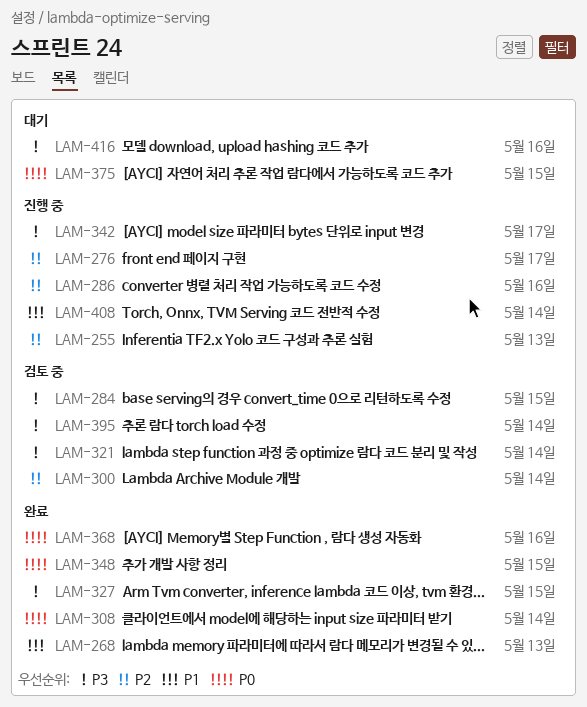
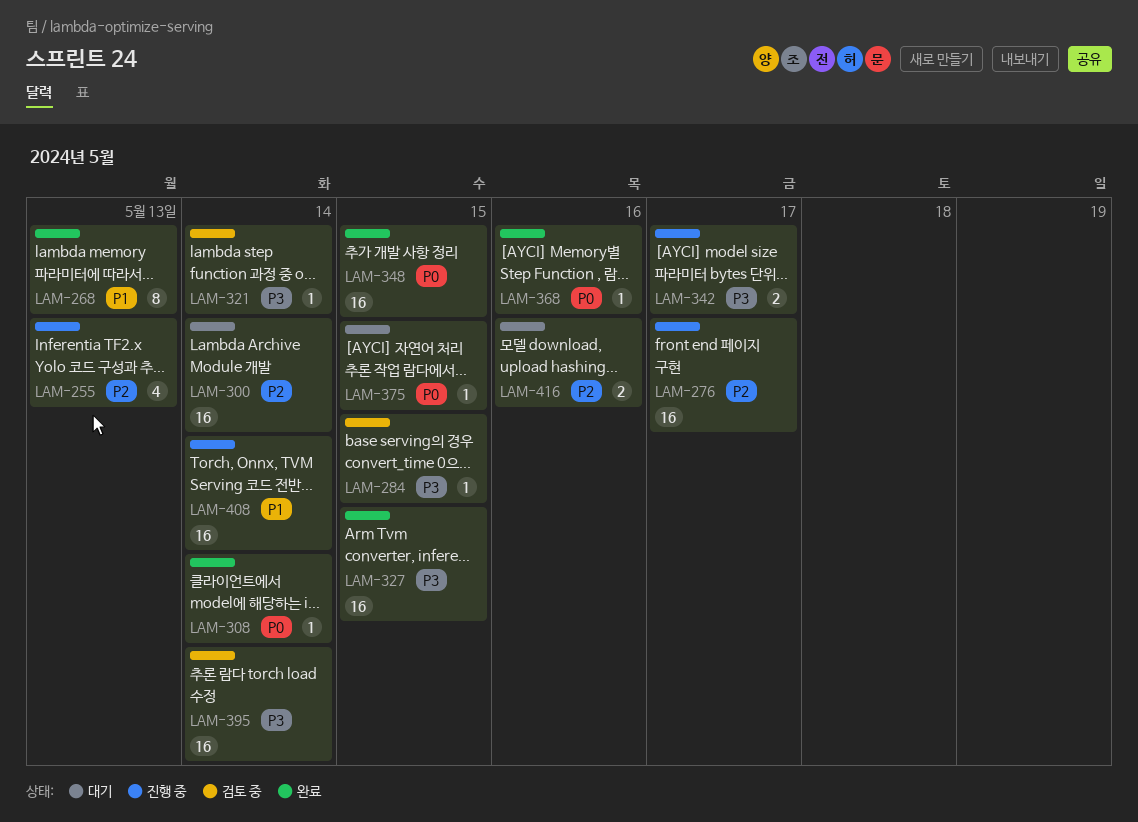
LAM-286: present -> none
LAM-300, status: 검토 중 -> 대기
LAM-416, priority: P3 -> P2

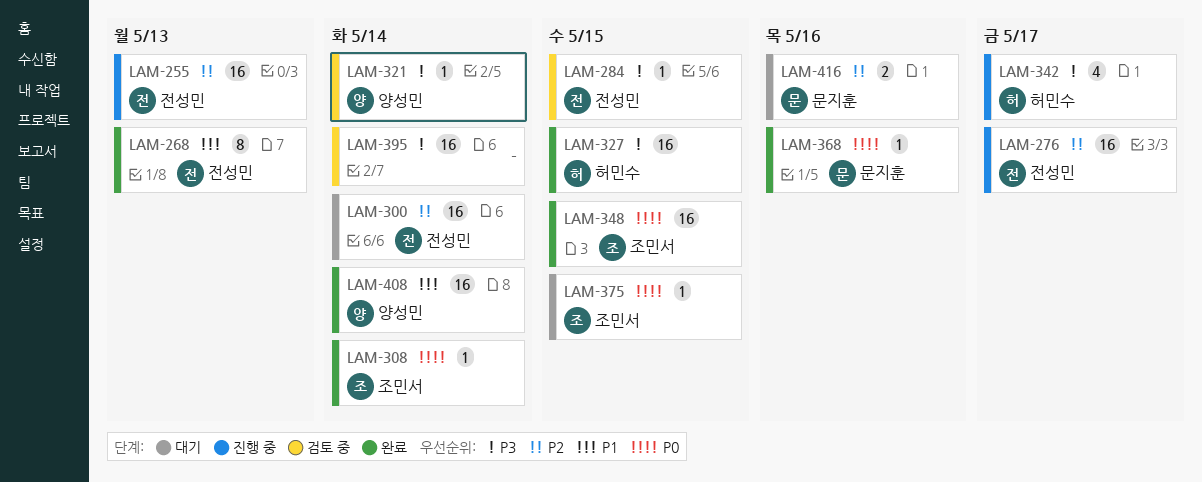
LAM-255, estimate: 4 -> 16
LAM-342, estimate: 2 -> 4
LAM-408, status: 진행 중 -> 완료

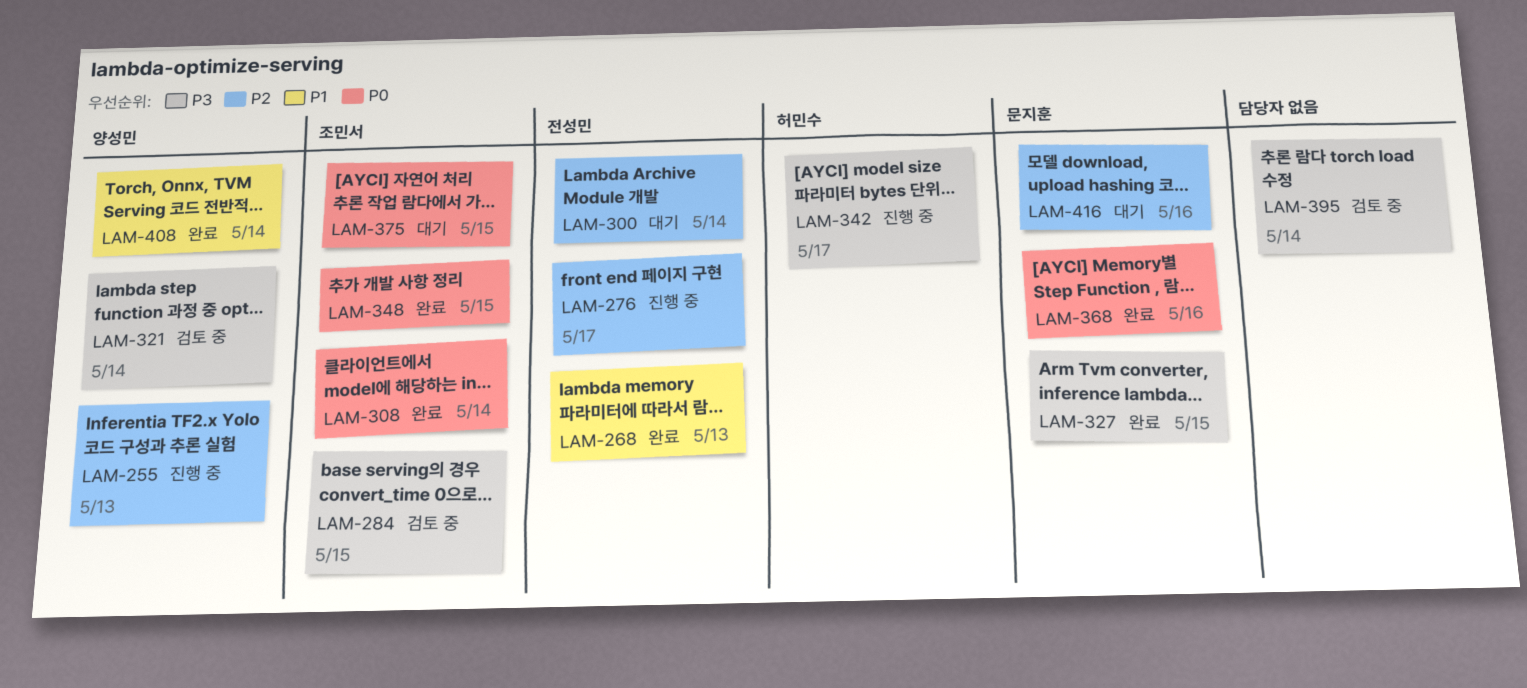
LAM-255, owner: 전성민 -> 양성민
LAM-284, owner: 전성민 -> 조민서
LAM-327, owner: 허민수 -> 문지훈

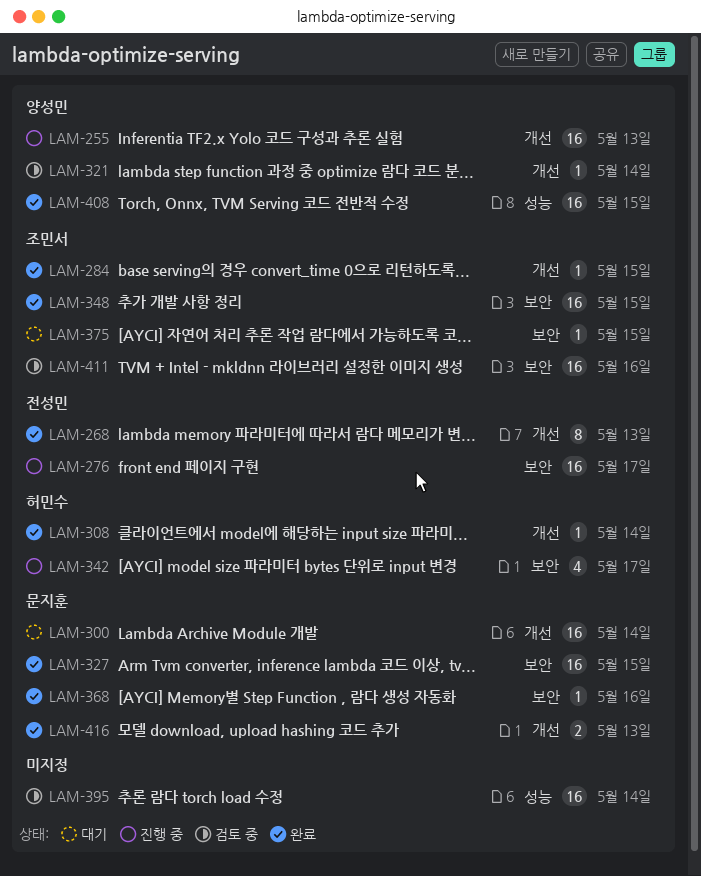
LAM-284, status: 검토 중 -> 완료
LAM-300, owner: 전성민 -> 문지훈
LAM-308, owner: 조민서 -> 허민수
LAM-408, due: May 14 -> May 15
LAM-411: none -> present
LAM-416, status: 대기 -> 완료
LAM-416, due: May 16 -> May 13

